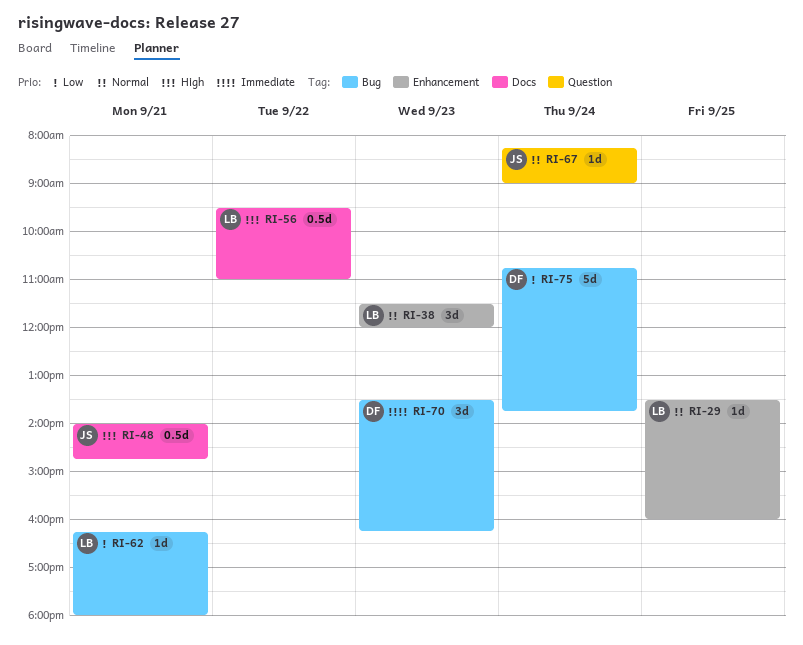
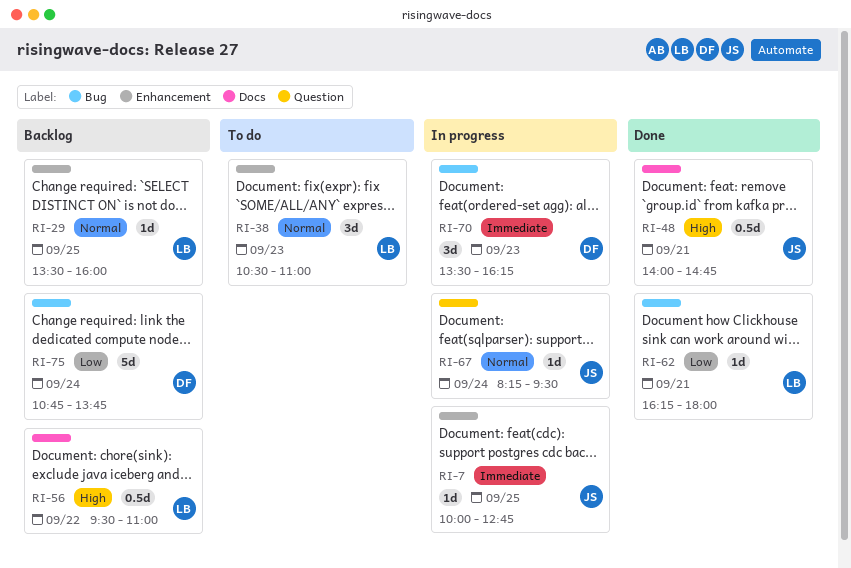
RI-7: none -> present
RI-38, begins: 11:30 -> 10:30
RI-38, ends: 12:00 -> 11:00
RI-67, ends: 09:00 -> 09:30

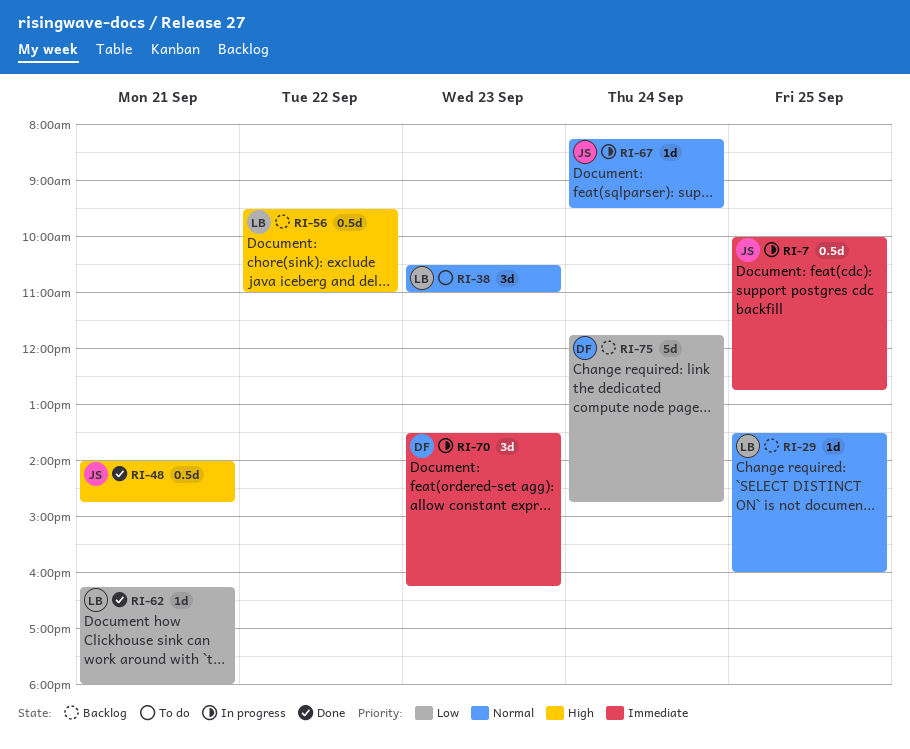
RI-7, estimate: 1d -> 0.5d
RI-75, begins: 10:45 -> 11:45
RI-75, ends: 13:45 -> 14:45

